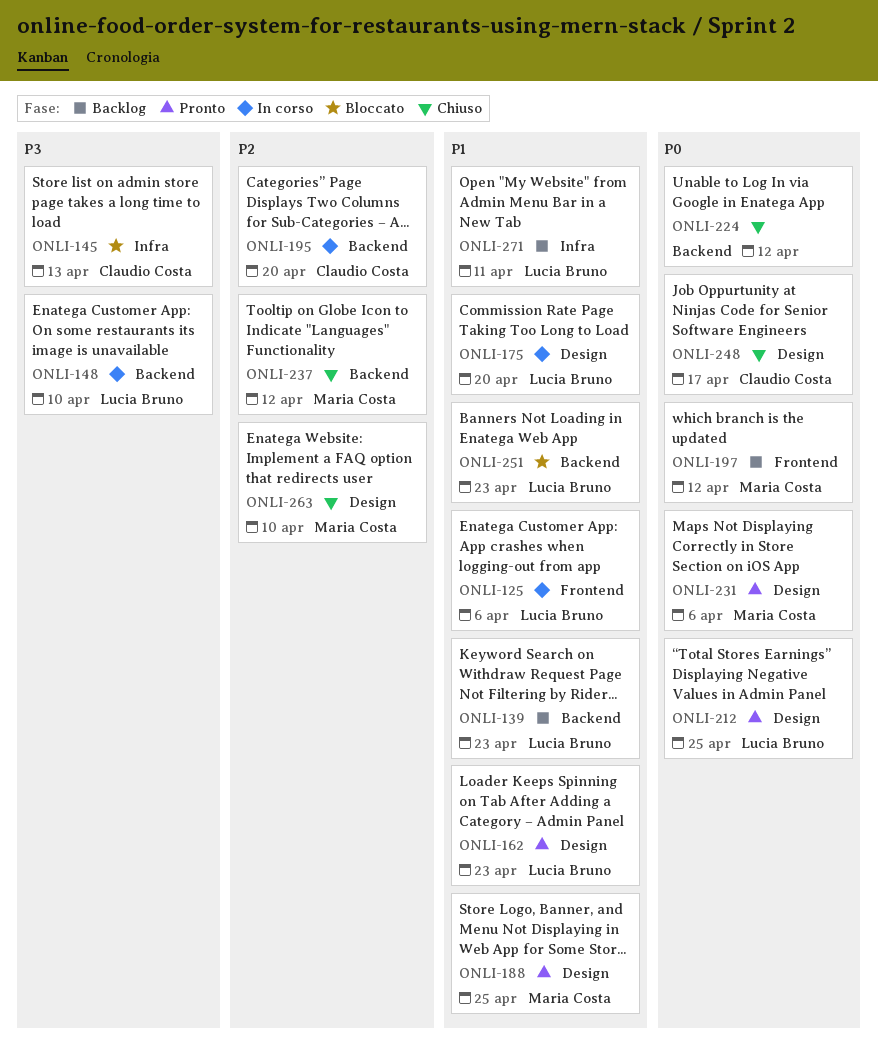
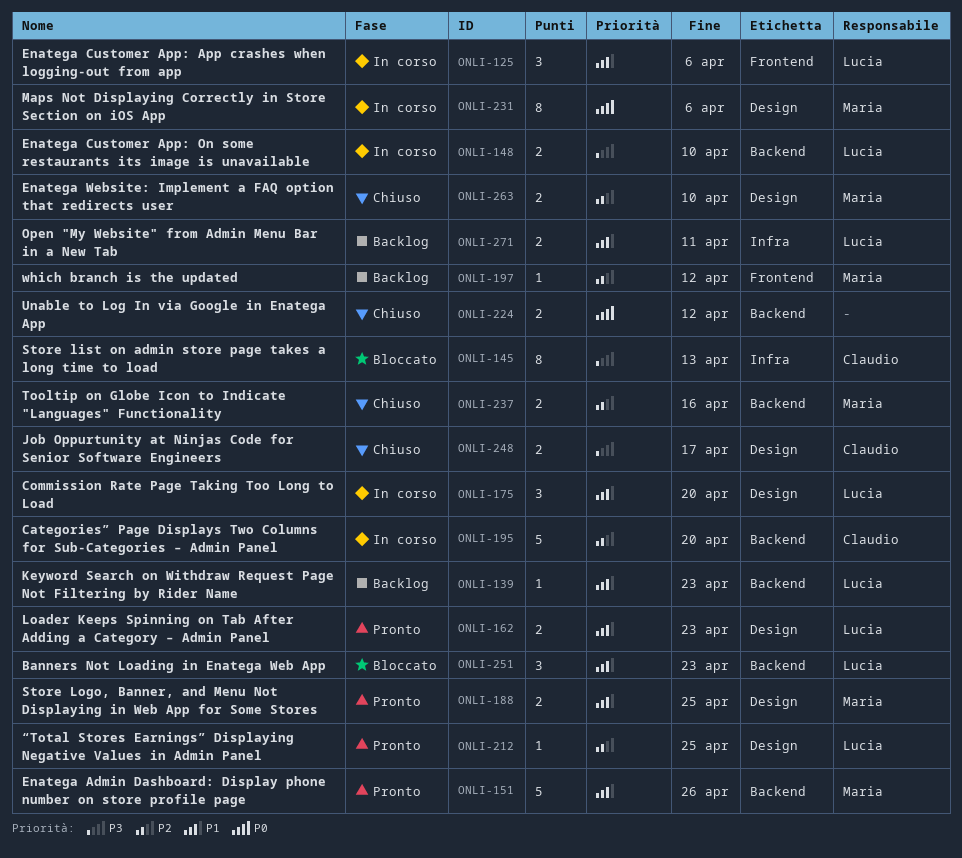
ONLI-151: none -> present
ONLI-197, priority: P0 -> P2
ONLI-212, priority: P0 -> P2
ONLI-231, status: Pronto -> In corso
ONLI-237, due: Apr 12 -> Apr 16
ONLI-248, priority: P0 -> P3

